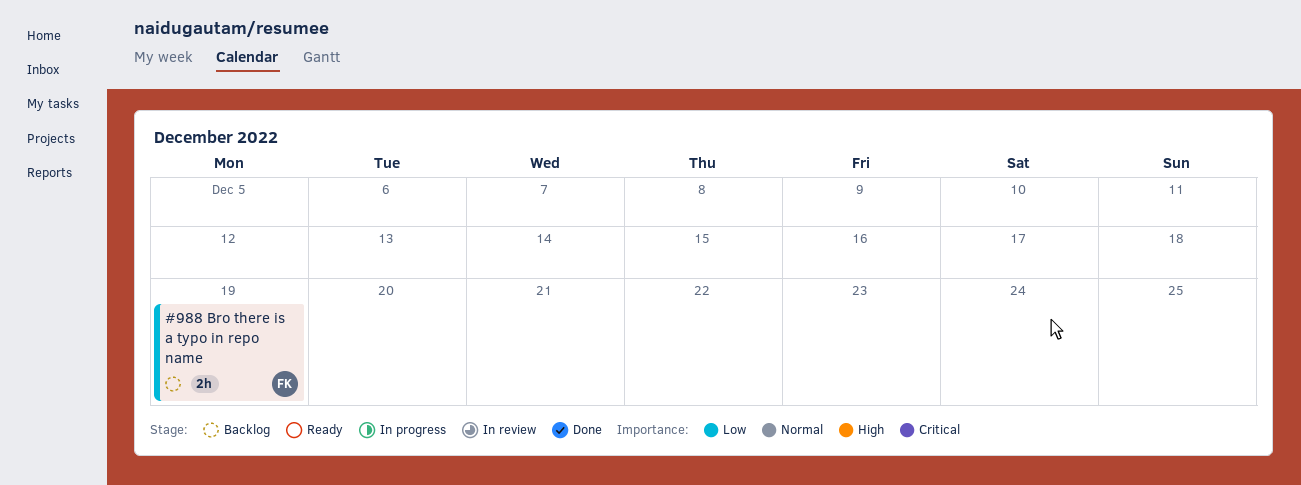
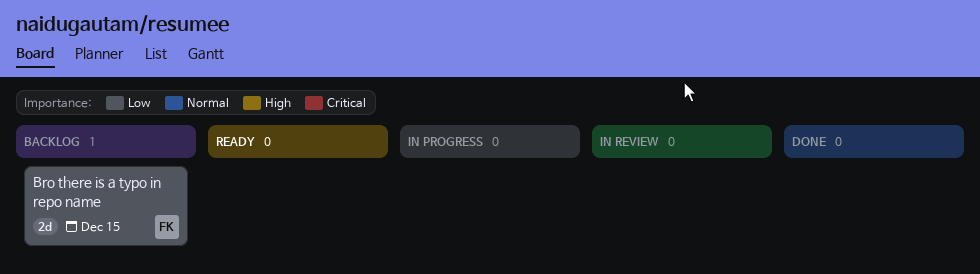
Bro there is a typo in repo name, estimate: 2h -> 2d
Bro there is a typo in repo name, due: Dec 19 -> Dec 15

